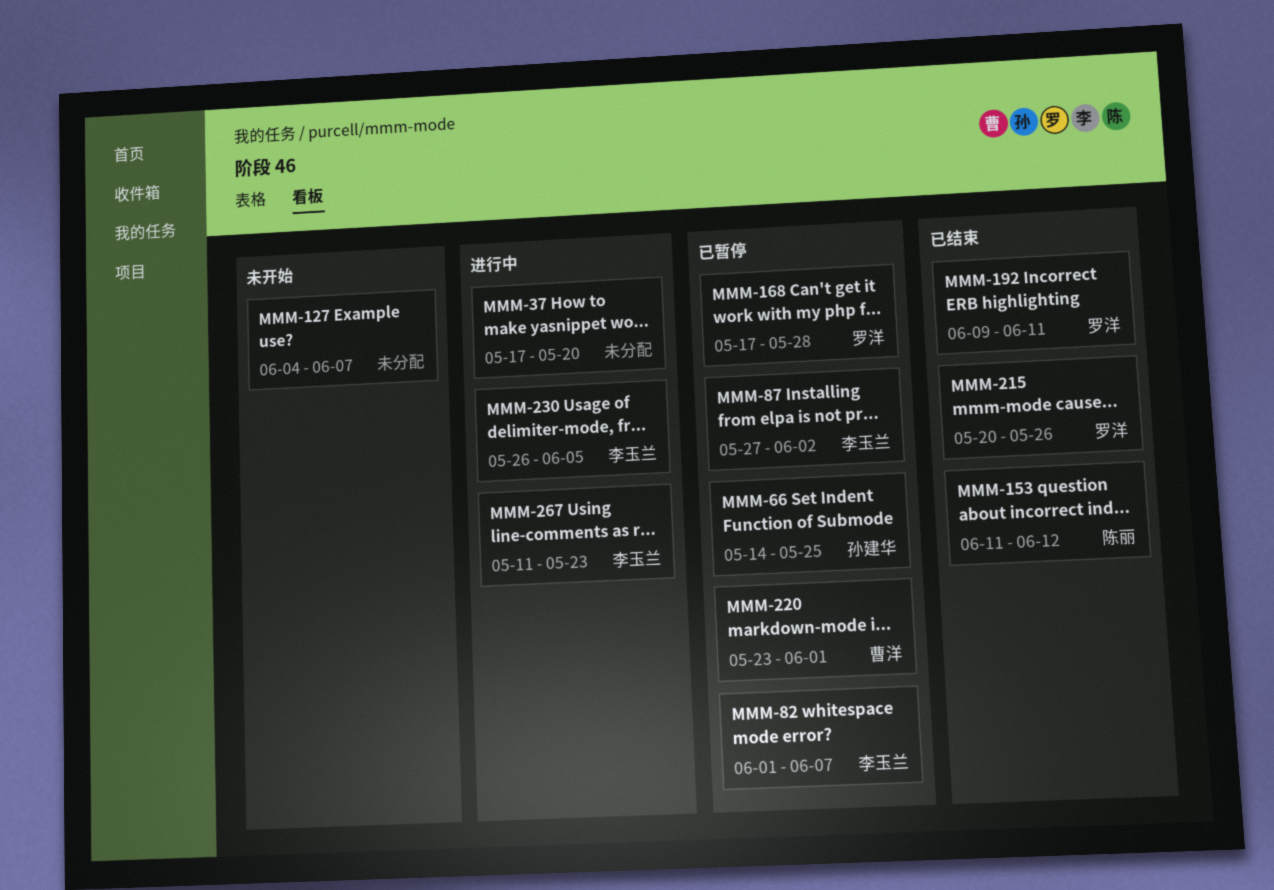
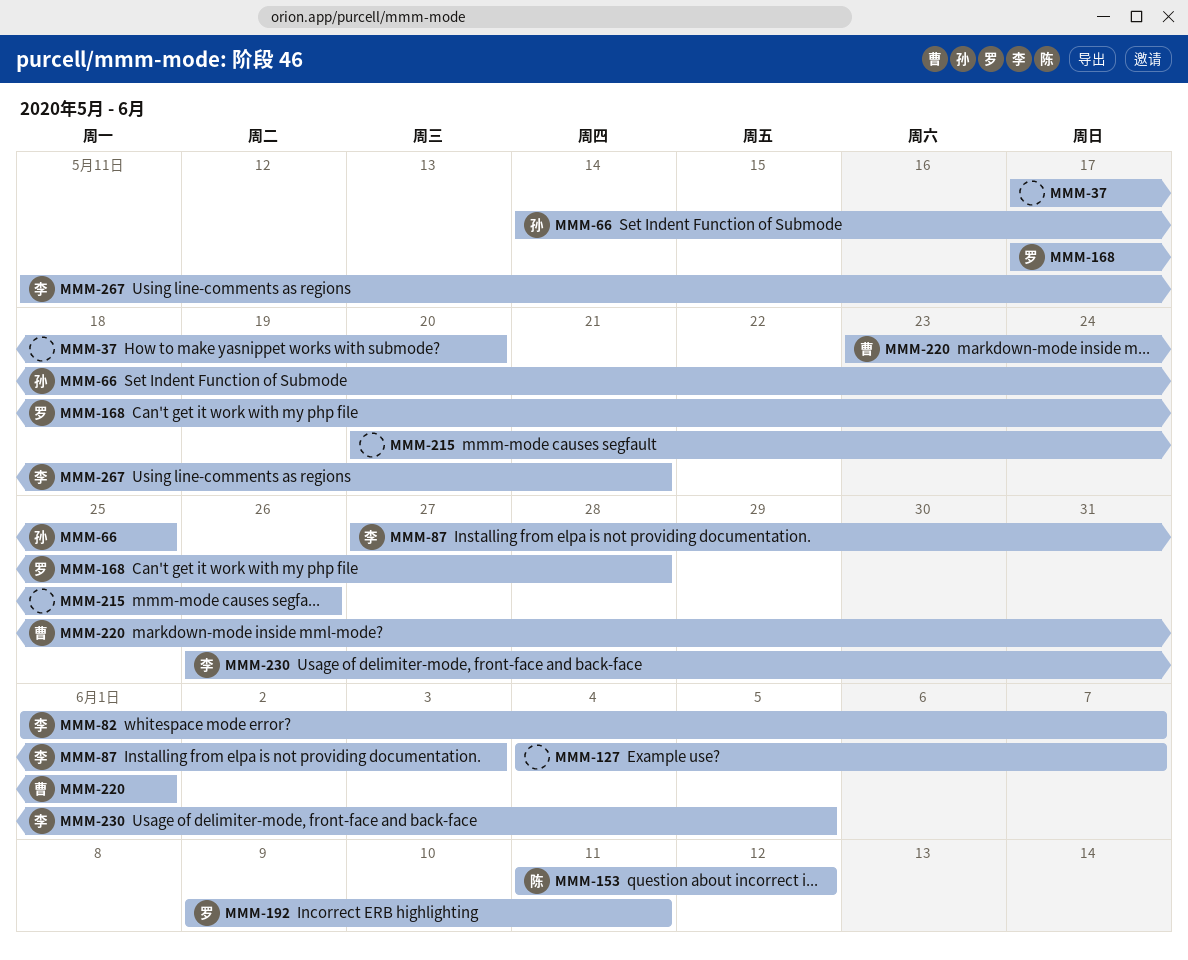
MMM-87, due: Jun 2 -> Jun 3
MMM-215, owner: 罗洋 -> none
MMM-267, due: May 23 -> May 21

